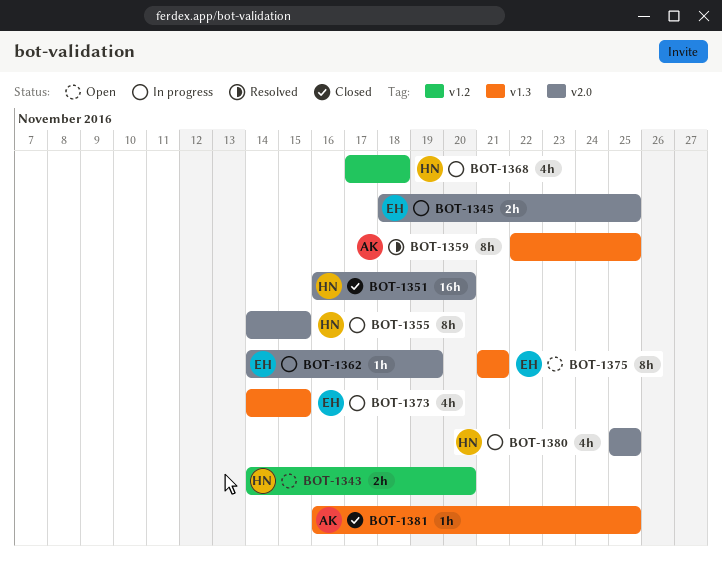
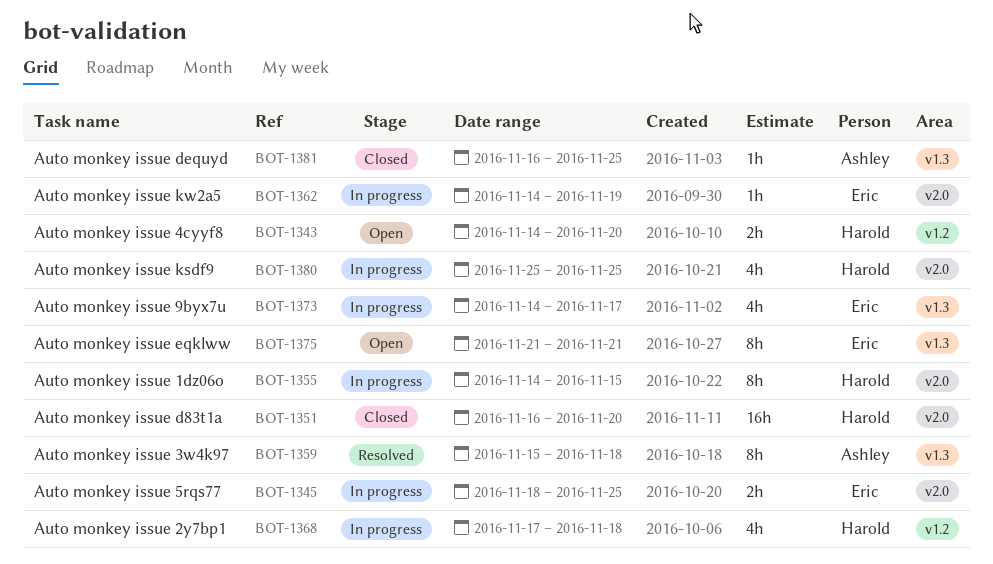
BOT-1359, start: Nov 22 -> Nov 15
BOT-1359, due: Nov 25 -> Nov 18
BOT-1373, due: Nov 15 -> Nov 17

